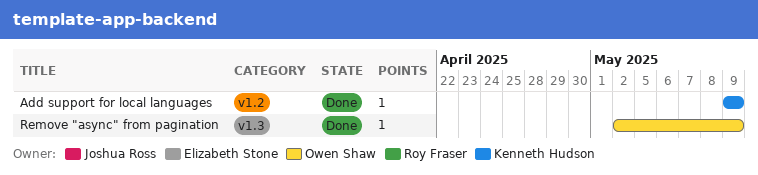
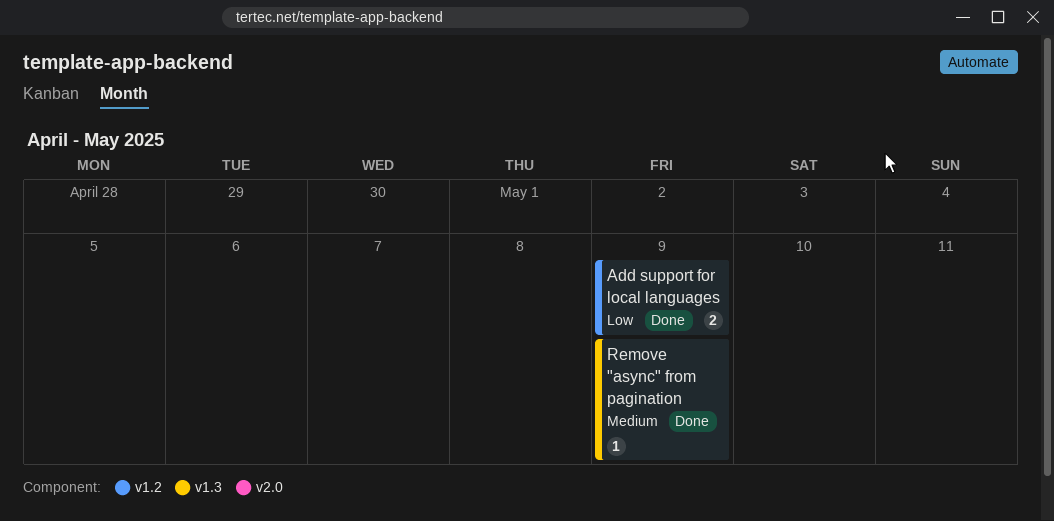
Add support for local languages, estimate: 1 -> 2

